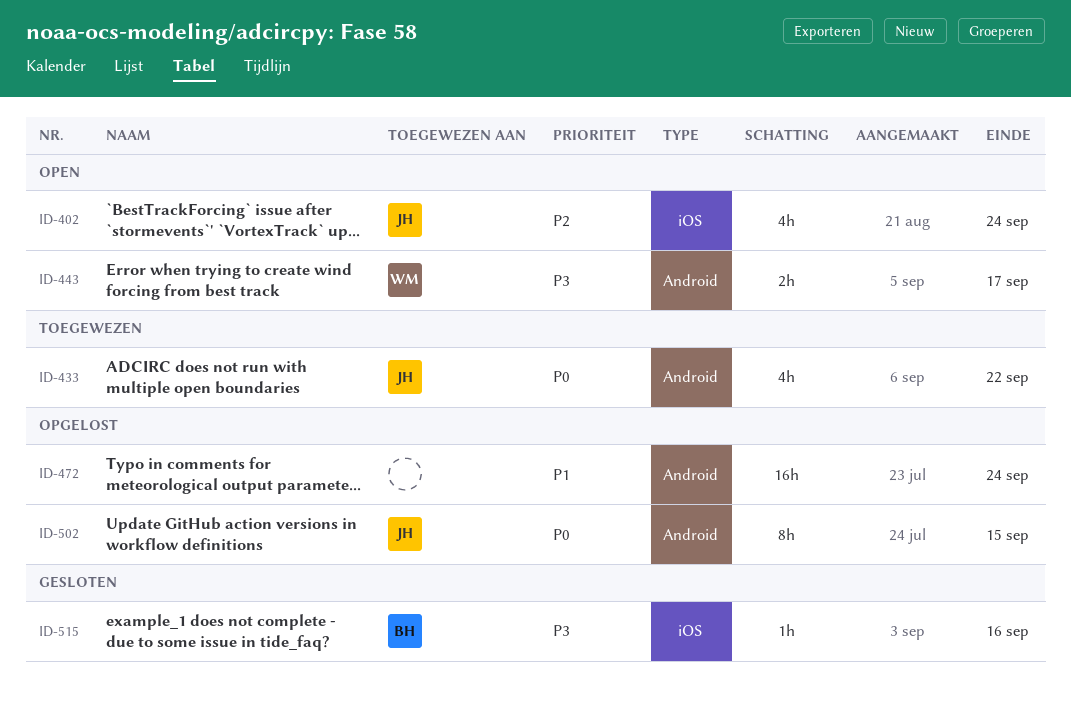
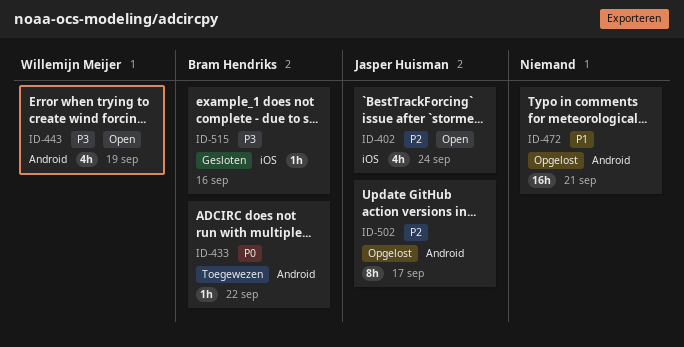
ID-433, owner: Jasper Huisman -> Bram Hendriks
ID-433, estimate: 4h -> 1h
ID-443, estimate: 2h -> 4h
ID-443, due: Sep 17 -> Sep 19
ID-472, due: Sep 24 -> Sep 21
ID-502, priority: P0 -> P2
ID-502, due: Sep 15 -> Sep 17

